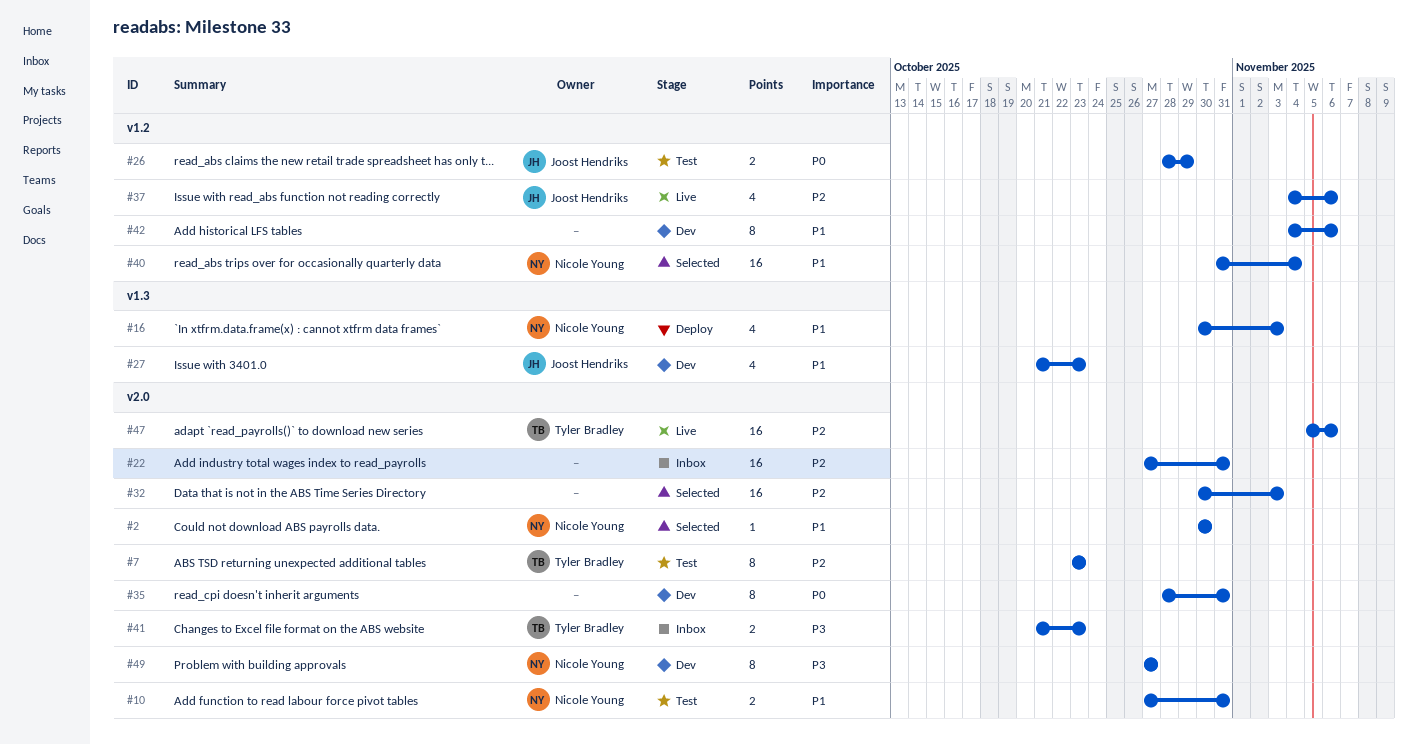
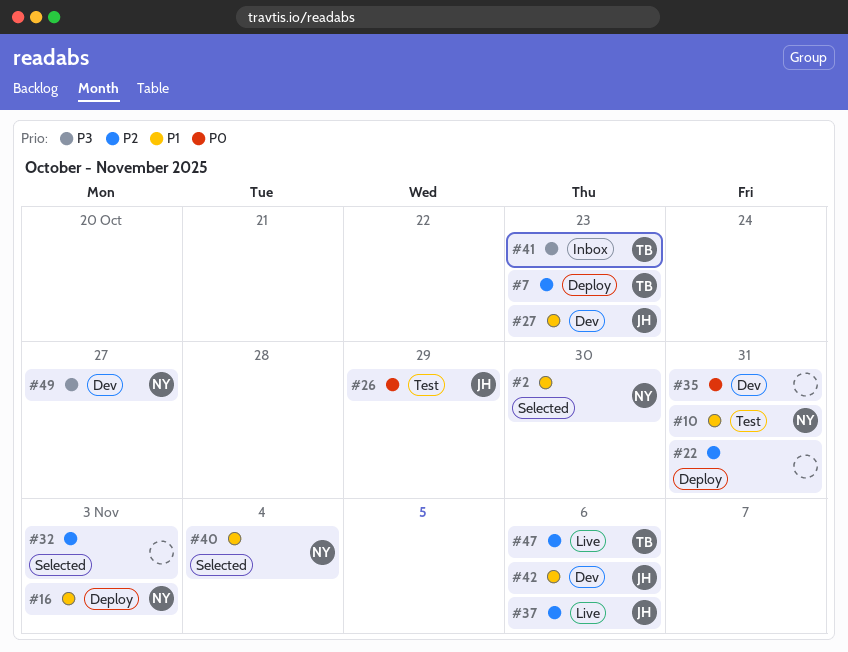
#7, status: Test -> Deploy
#22, status: Inbox -> Deploy
#42, owner: none -> Joost Hendriks

